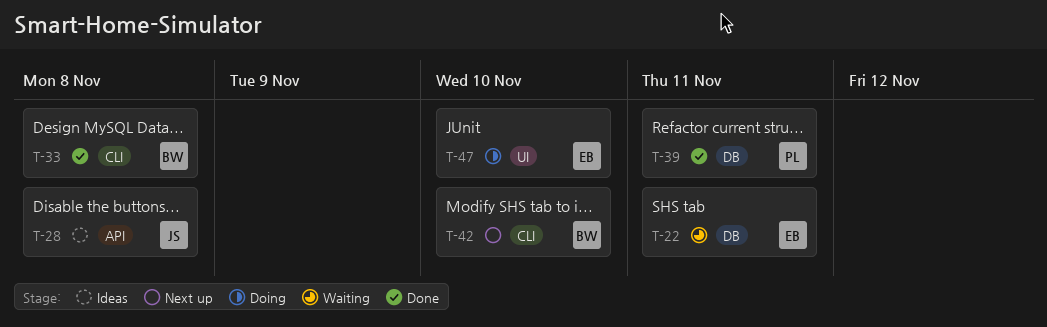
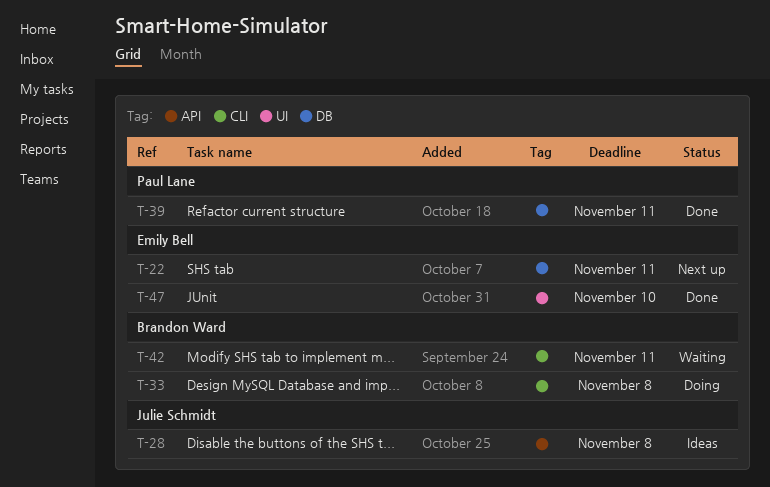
T-22, status: Waiting -> Next up
T-33, status: Done -> Doing
T-42, status: Next up -> Waiting
T-42, due: Nov 10 -> Nov 11
T-47, status: Doing -> Done

